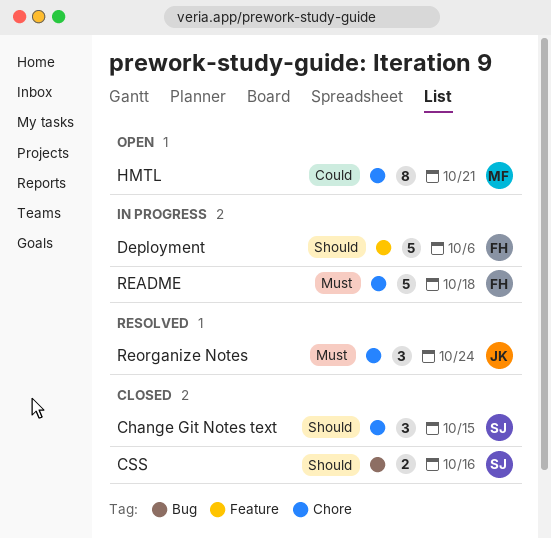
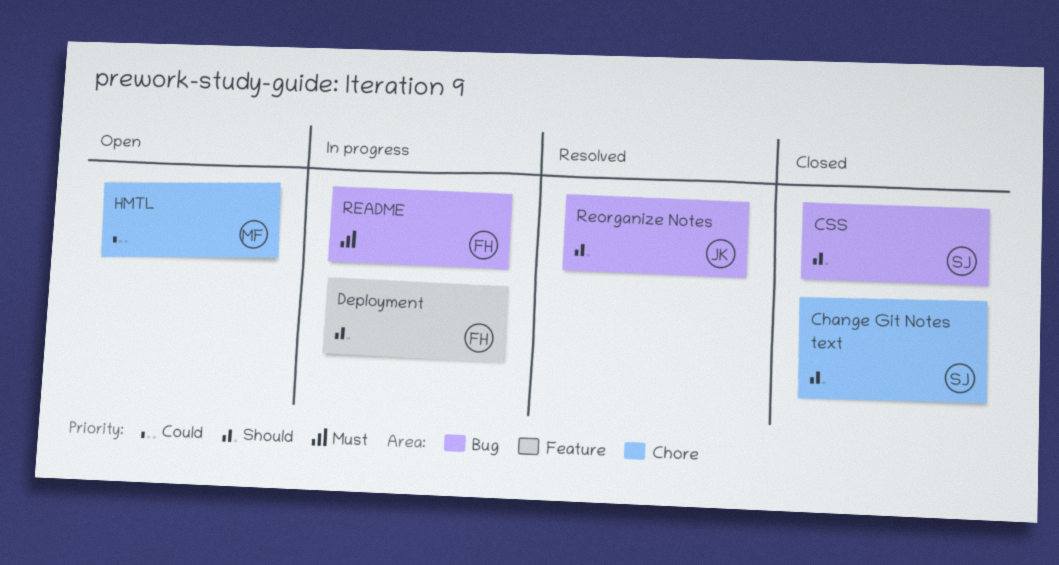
README, label: Chore -> Bug
Reorganize Notes, priority: Must -> Should
Reorganize Notes, label: Chore -> Bug

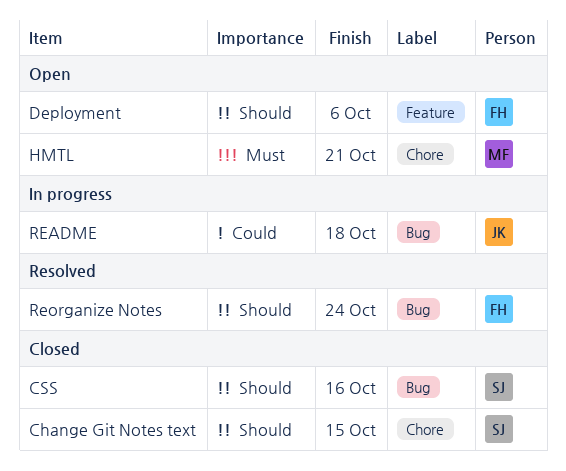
Deployment, status: In progress -> Open
HMTL, priority: Could -> Must
README, owner: FH -> JK
README, priority: Must -> Could
Reorganize Notes, owner: JK -> FH

